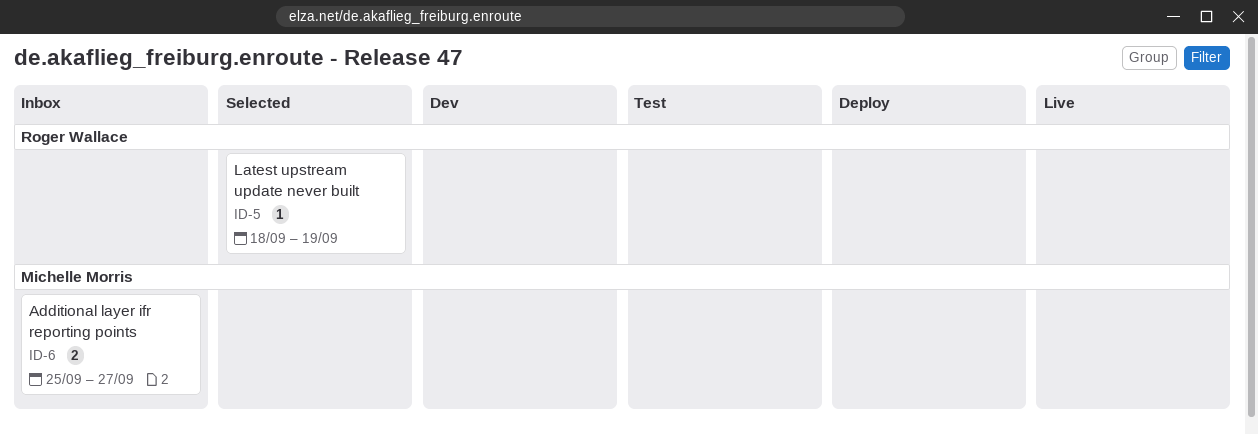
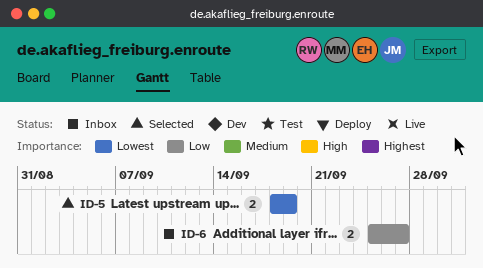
ID-5, estimate: 1 -> 2

